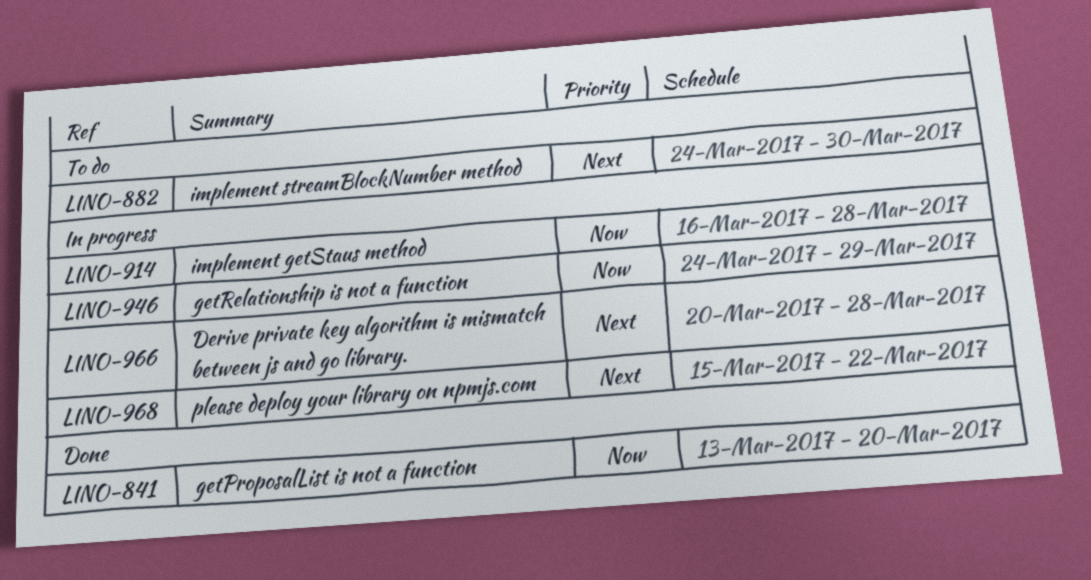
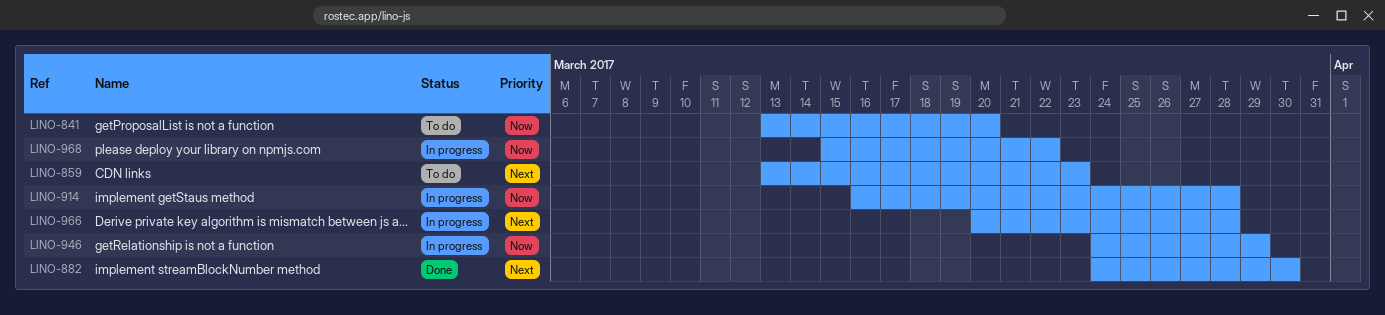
LINO-841, status: Done -> To do
LINO-859: none -> present
LINO-882, status: To do -> Done
LINO-968, priority: Next -> Now

